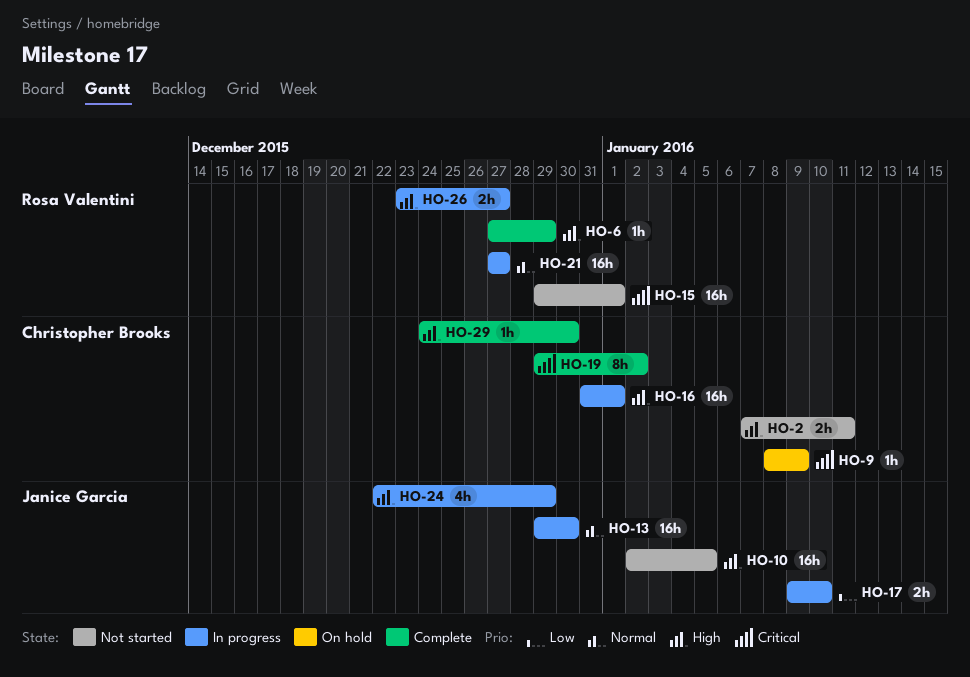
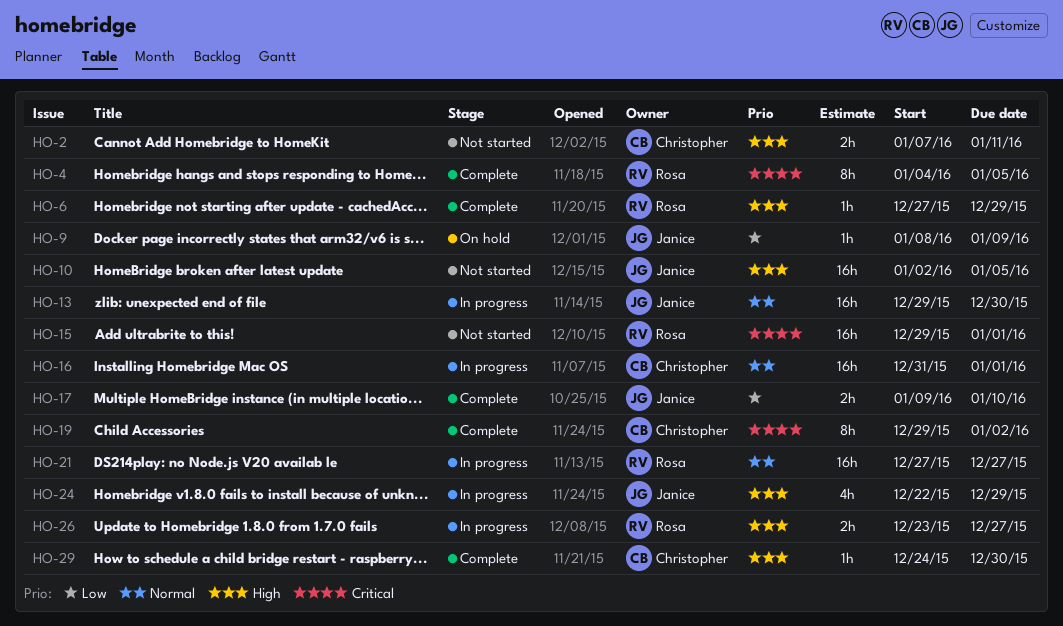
HO-4: none -> present
HO-9, owner: Christopher Brooks -> Janice Garcia
HO-9, priority: Critical -> Low
HO-16, priority: High -> Normal
HO-17, status: In progress -> Complete

